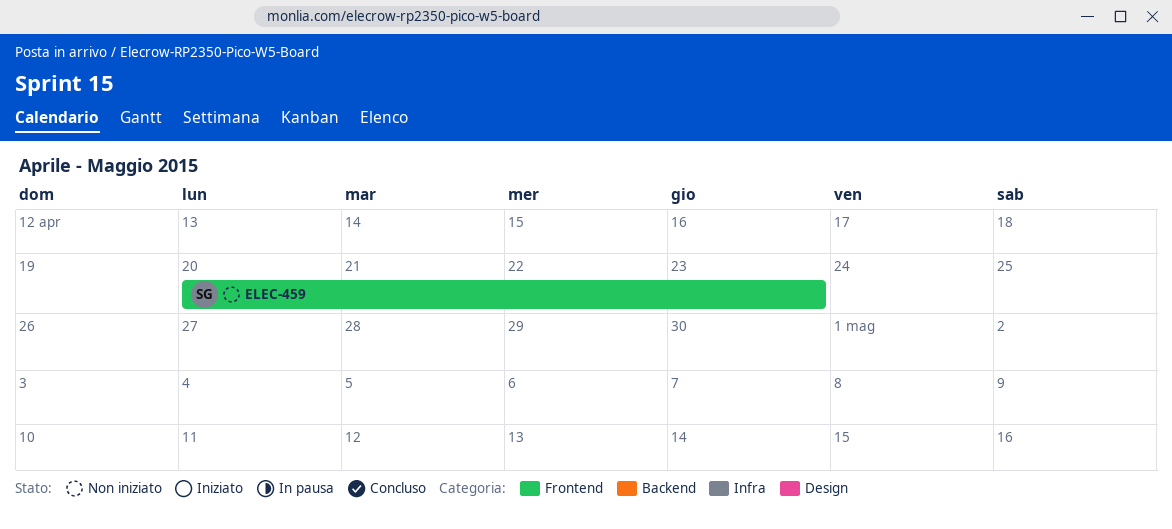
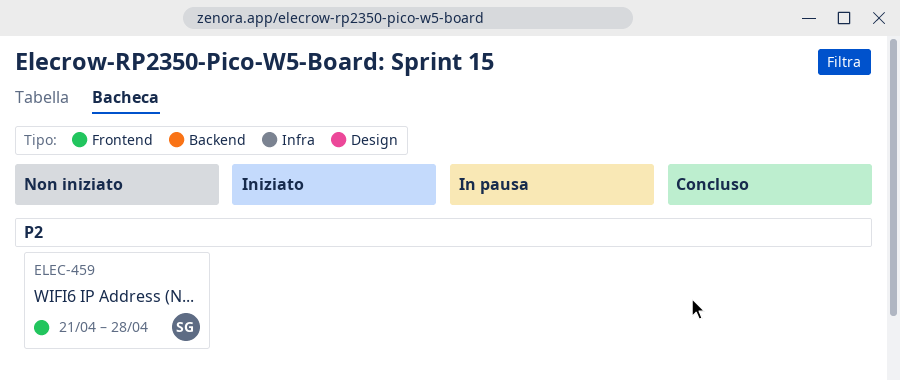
ELEC-459, start: Apr 20 -> Apr 21
ELEC-459, due: Apr 23 -> Apr 28

